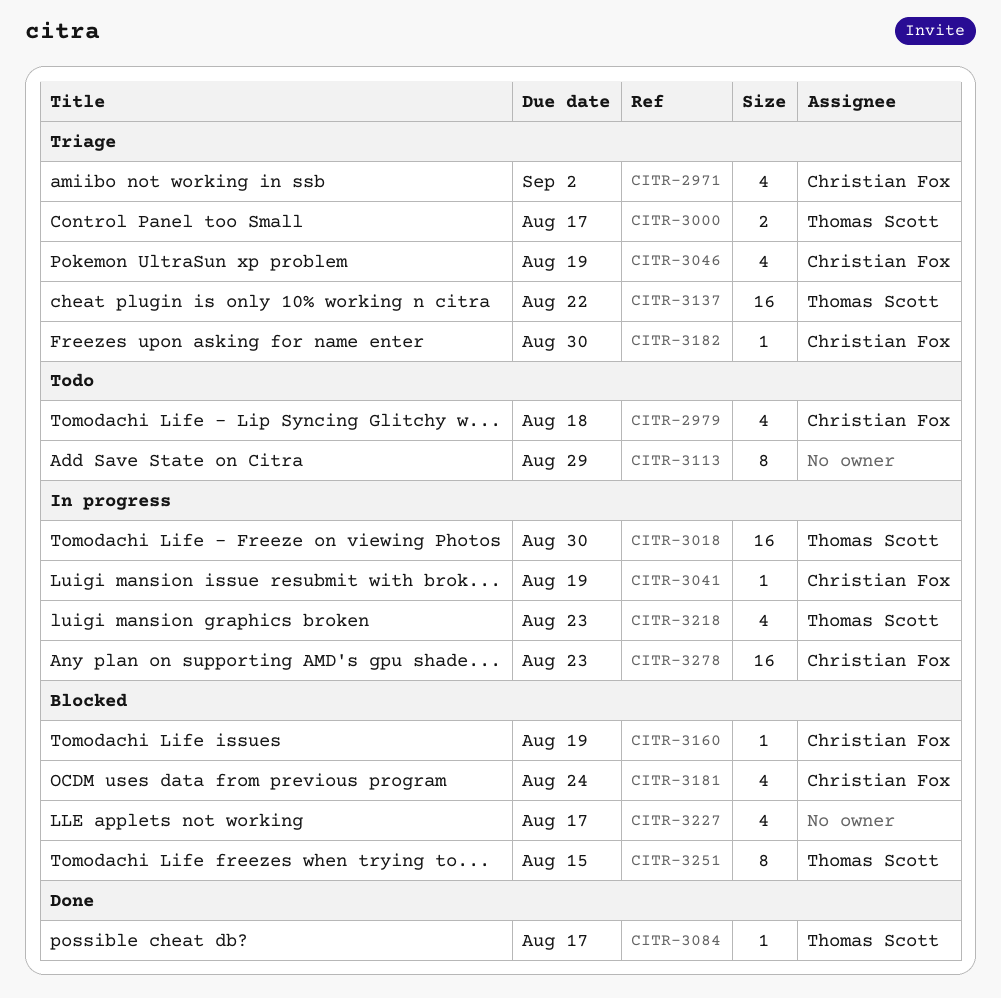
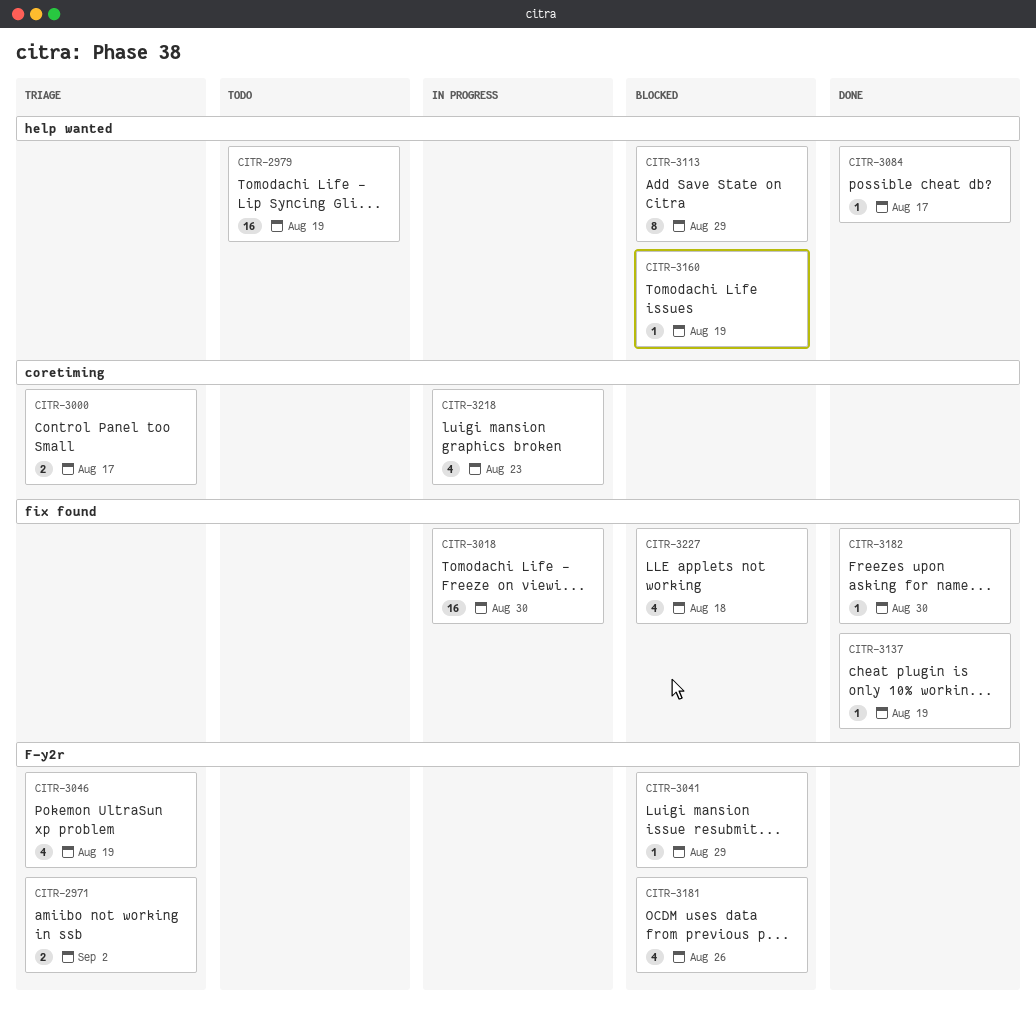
CITR-2971, estimate: 4 -> 2
CITR-2979, estimate: 4 -> 16
CITR-2979, due: Aug 18 -> Aug 19
CITR-3041, status: In progress -> Blocked
CITR-3041, due: Aug 19 -> Aug 29
CITR-3113, status: Todo -> Blocked
CITR-3137, status: Triage -> Done
CITR-3137, estimate: 16 -> 1
CITR-3137, due: Aug 22 -> Aug 19
CITR-3181, due: Aug 24 -> Aug 26
CITR-3182, status: Triage -> Done
CITR-3227, due: Aug 17 -> Aug 18
CITR-3251: present -> none
CITR-3278: present -> none

